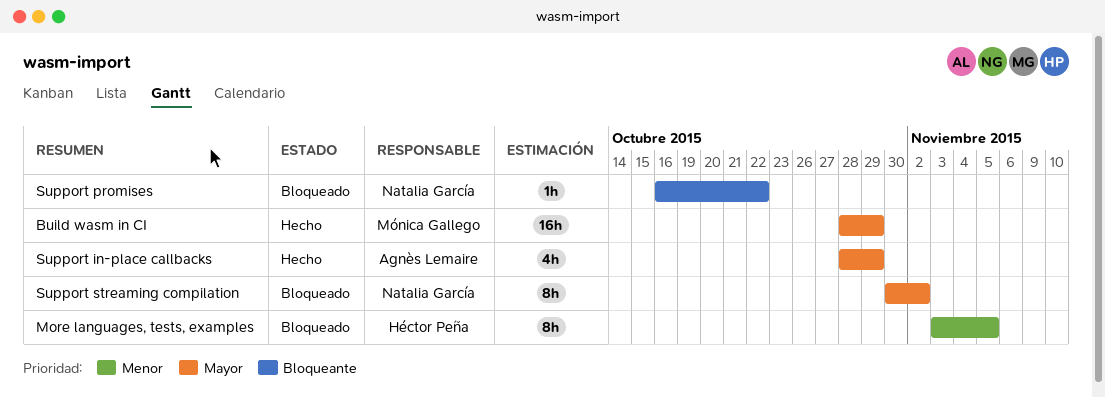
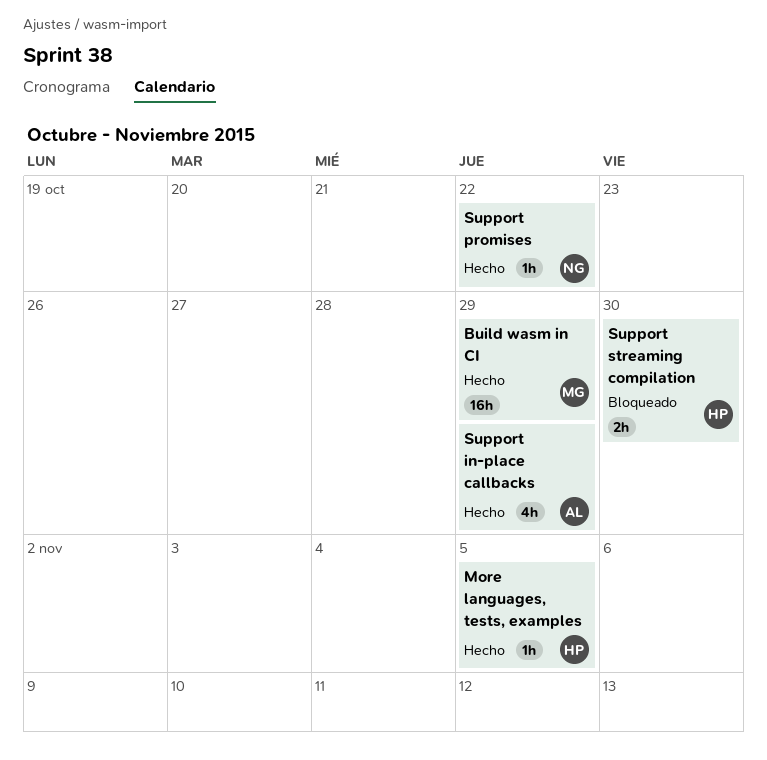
More languages, tests, examples, status: Bloqueado -> Hecho
More languages, tests, examples, estimate: 8h -> 1h
Support promises, status: Bloqueado -> Hecho
Support streaming compilation, owner: Natalia García -> Héctor Peña
Support streaming compilation, estimate: 8h -> 2h
Support streaming compilation, due: Nov 2 -> Oct 30

